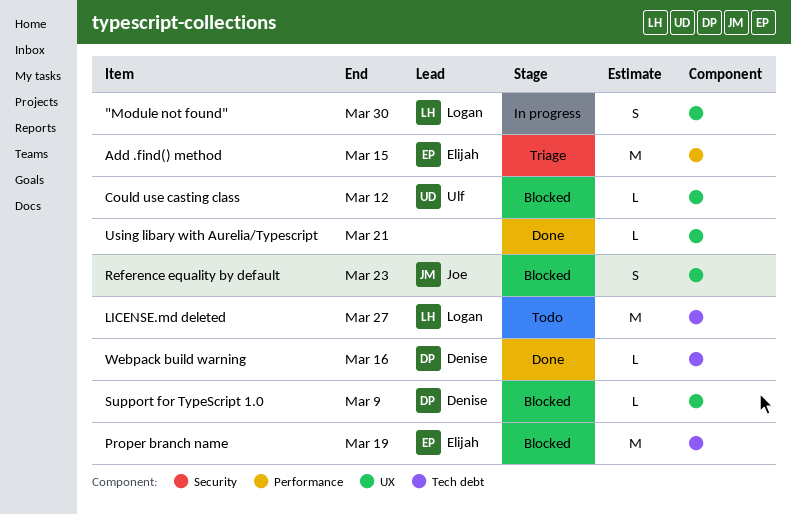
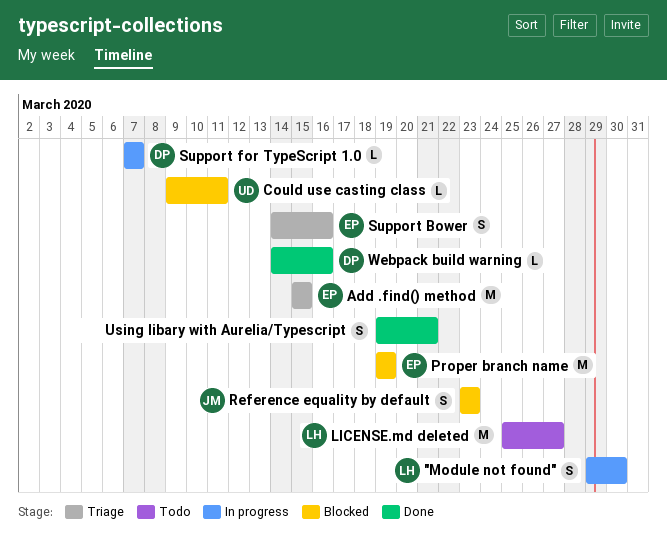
Could use casting class, due: Mar 12 -> Mar 11
Support Bower: none -> present
Support for TypeScript 1.0, status: Blocked -> In progress
Support for TypeScript 1.0, due: Mar 9 -> Mar 7
Using libary with Aurelia/Typescript, estimate: L -> S

